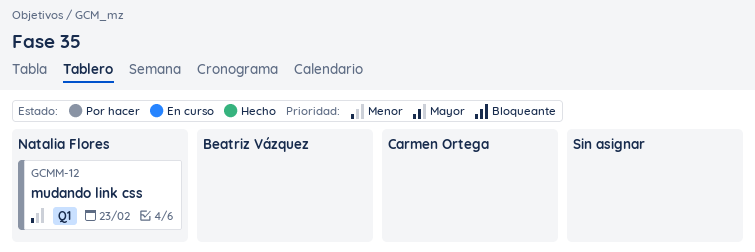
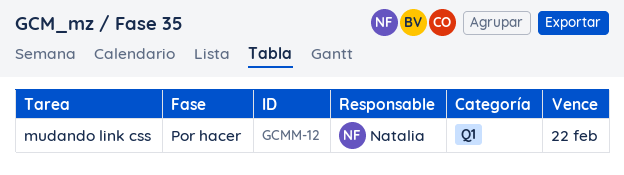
GCMM-12, due: Feb 23 -> Feb 22

